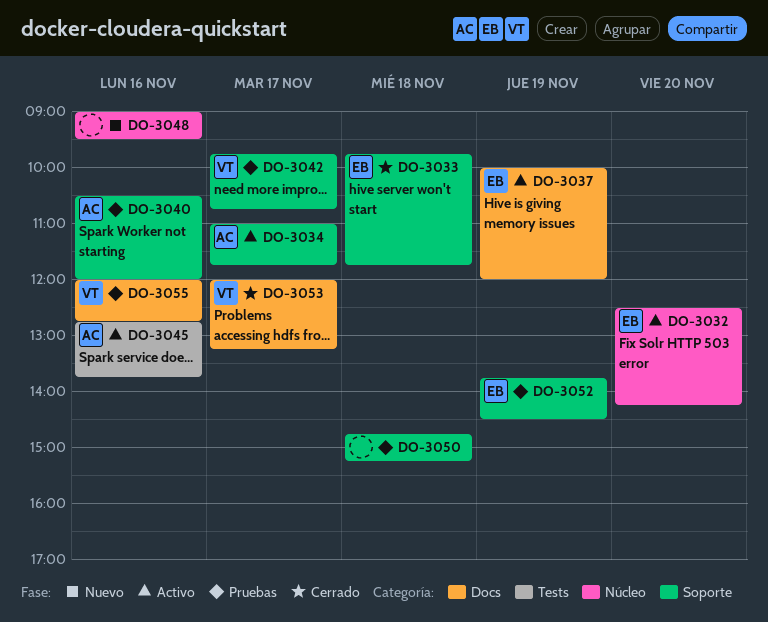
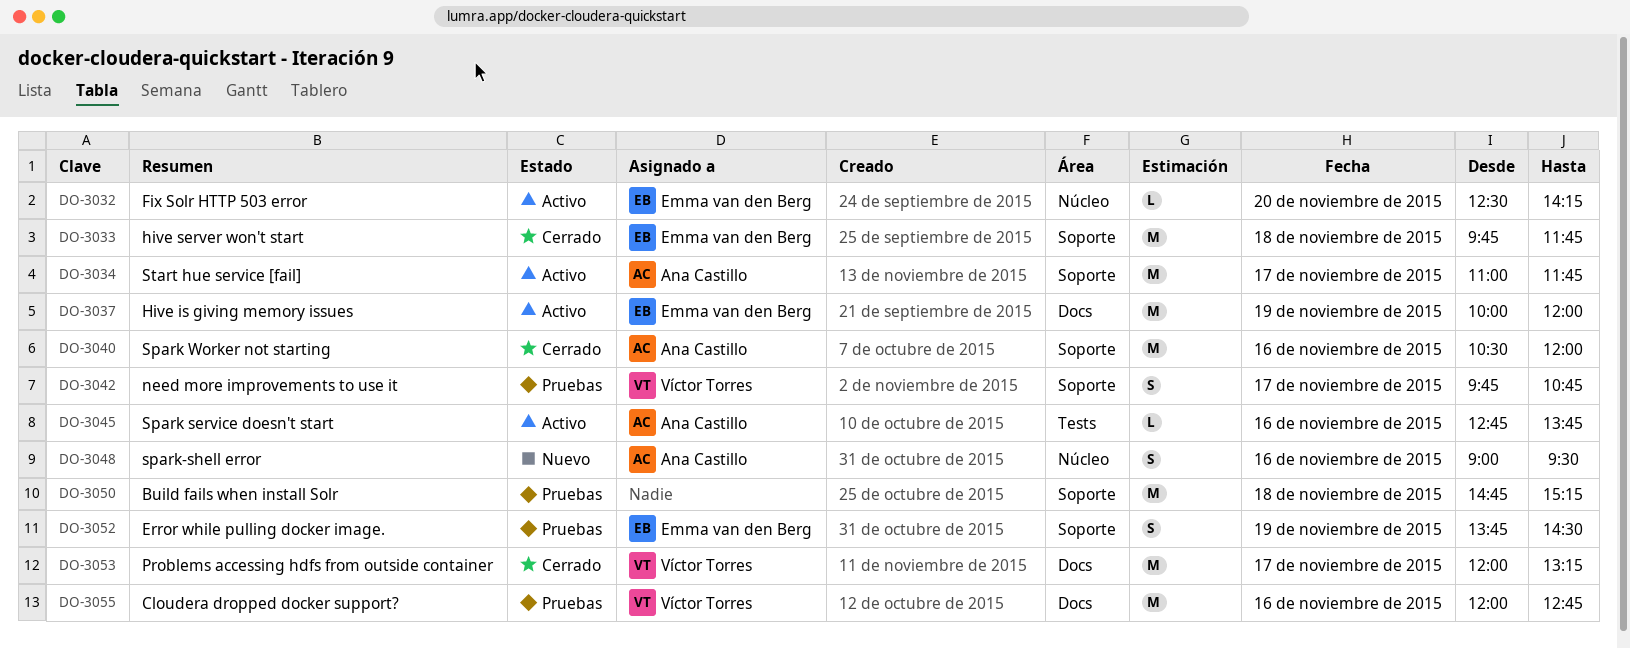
DO-3040, status: Pruebas -> Cerrado
DO-3048, owner: none -> Ana Castillo

